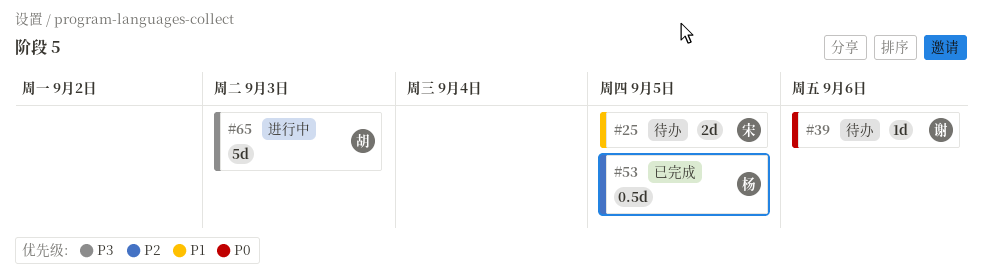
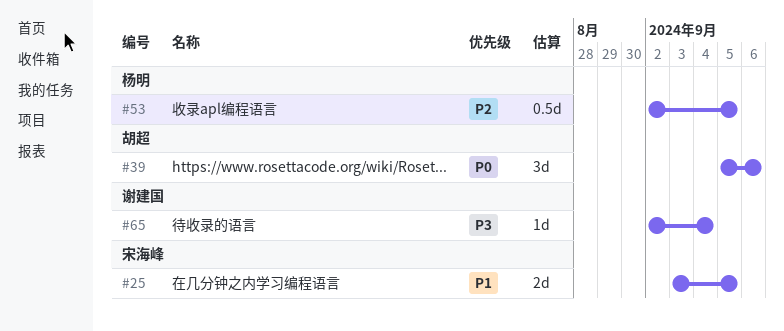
#39, owner: 谢建国 -> 胡超
#39, estimate: 1d -> 3d
#65, owner: 胡超 -> 谢建国
#65, estimate: 5d -> 1d
#65, due: Sep 3 -> Sep 4

